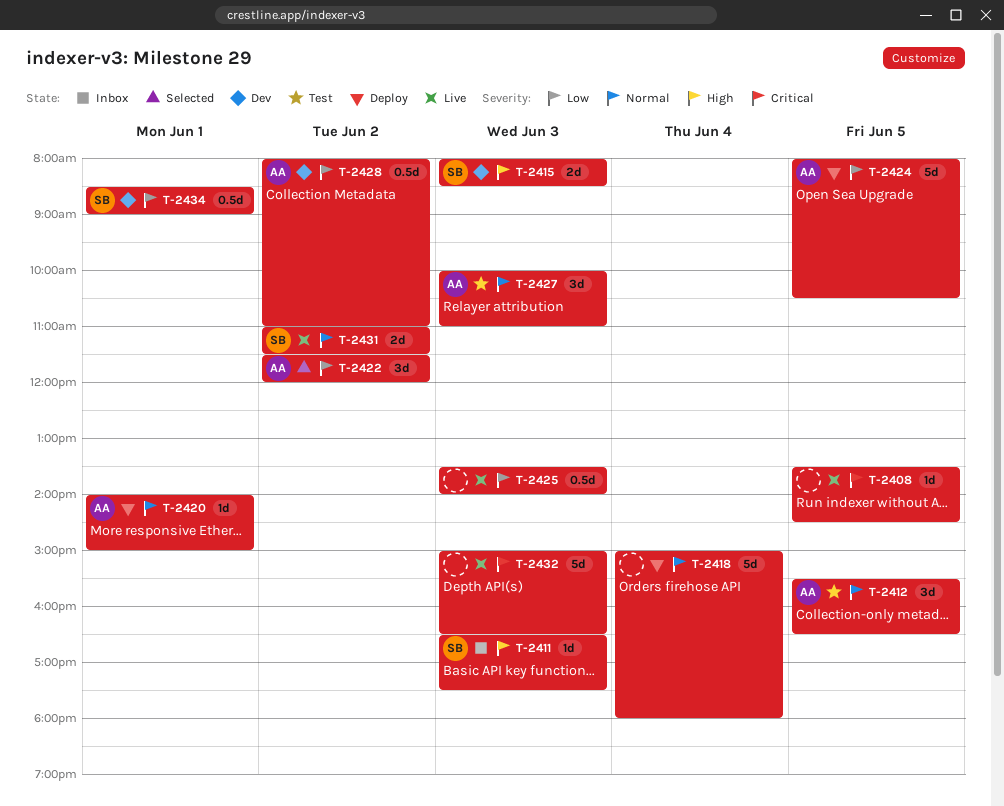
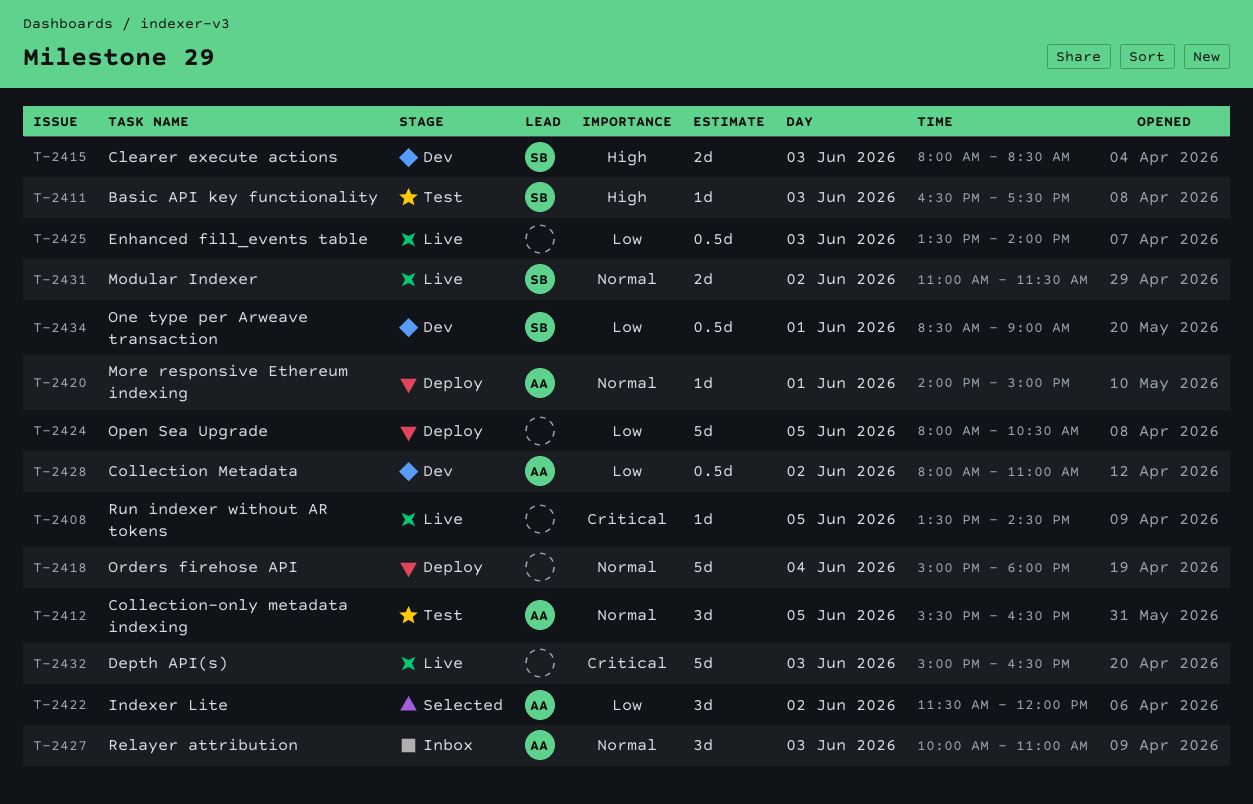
T-2411, status: Inbox -> Test
T-2424, owner: AA -> none
T-2427, status: Test -> Inbox

